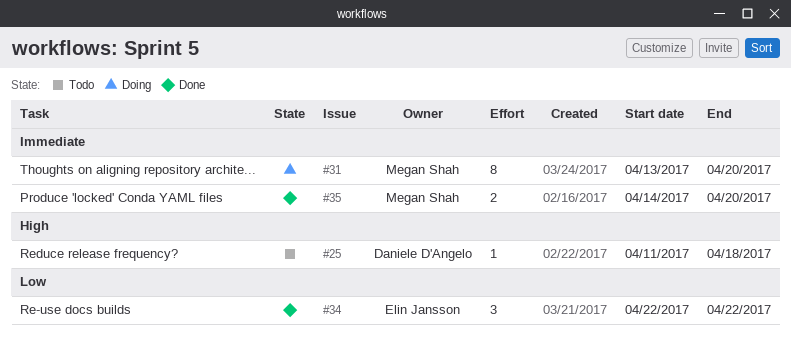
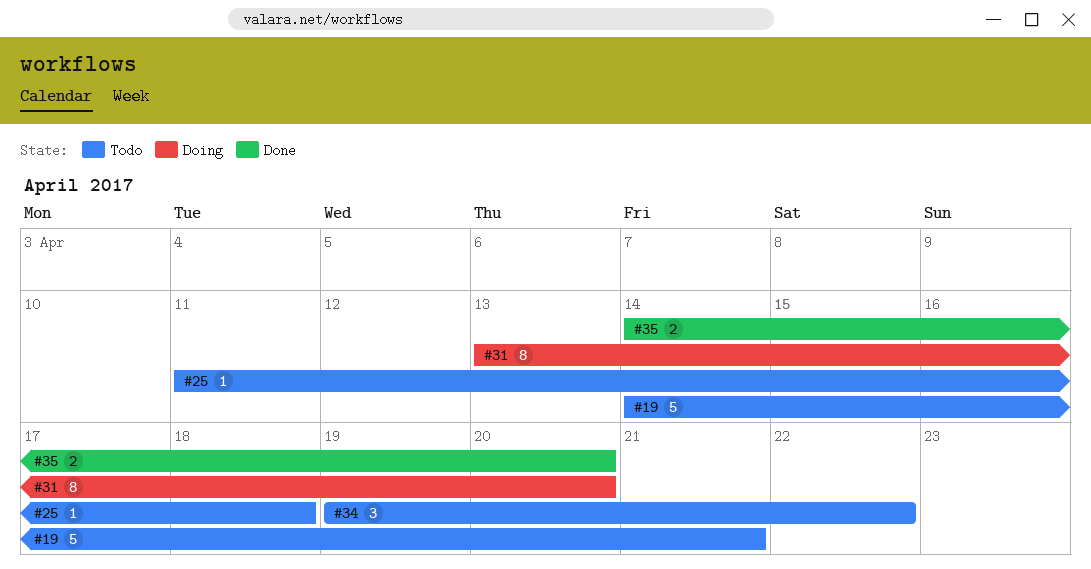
#19: none -> present
#34, status: Done -> Todo
#34, start: Apr 22 -> Apr 19

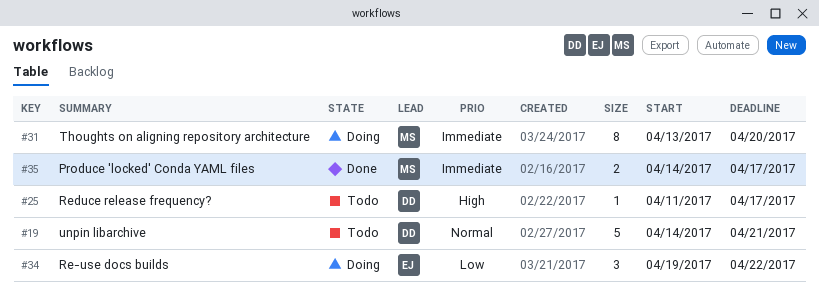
#25, due: Apr 18 -> Apr 17
#34, status: Todo -> Doing
#35, due: Apr 20 -> Apr 17

